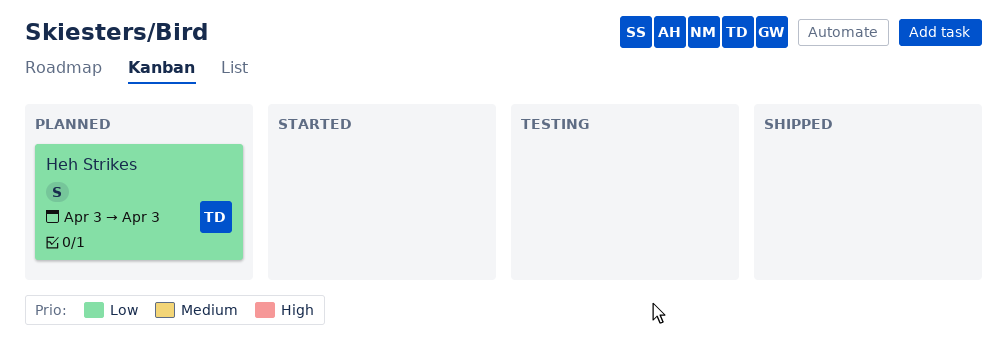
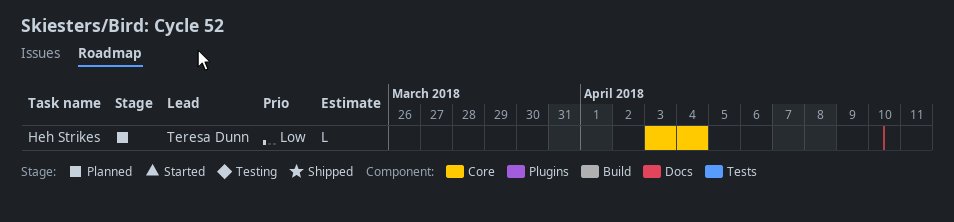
Heh Strikes, estimate: S -> L
Heh Strikes, due: Apr 3 -> Apr 4

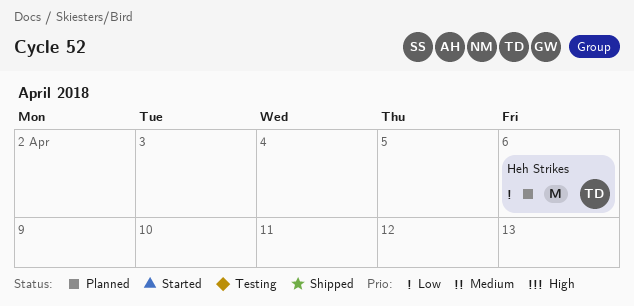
Heh Strikes, estimate: L -> M
Heh Strikes, due: Apr 4 -> Apr 6

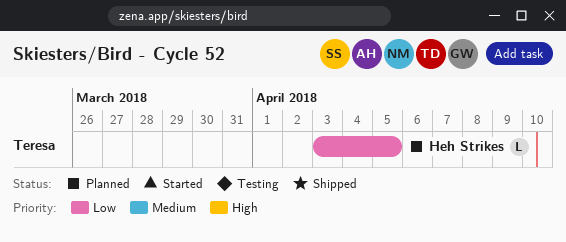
Heh Strikes, estimate: M -> L
Heh Strikes, due: Apr 6 -> Apr 5

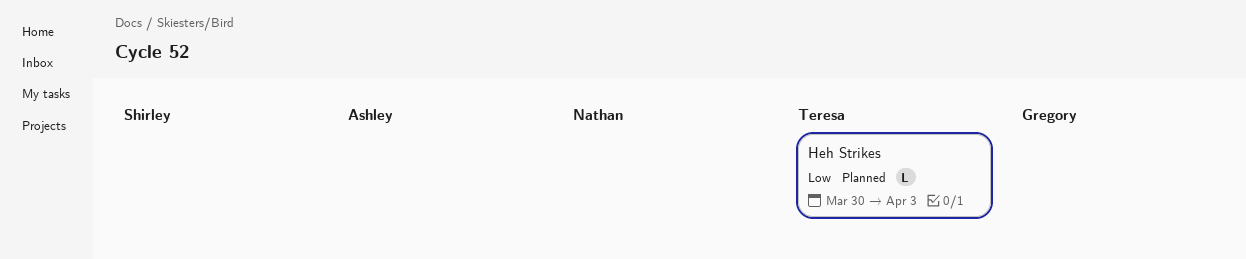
Heh Strikes, start: Apr 3 -> Mar 30
Heh Strikes, due: Apr 5 -> Apr 3

